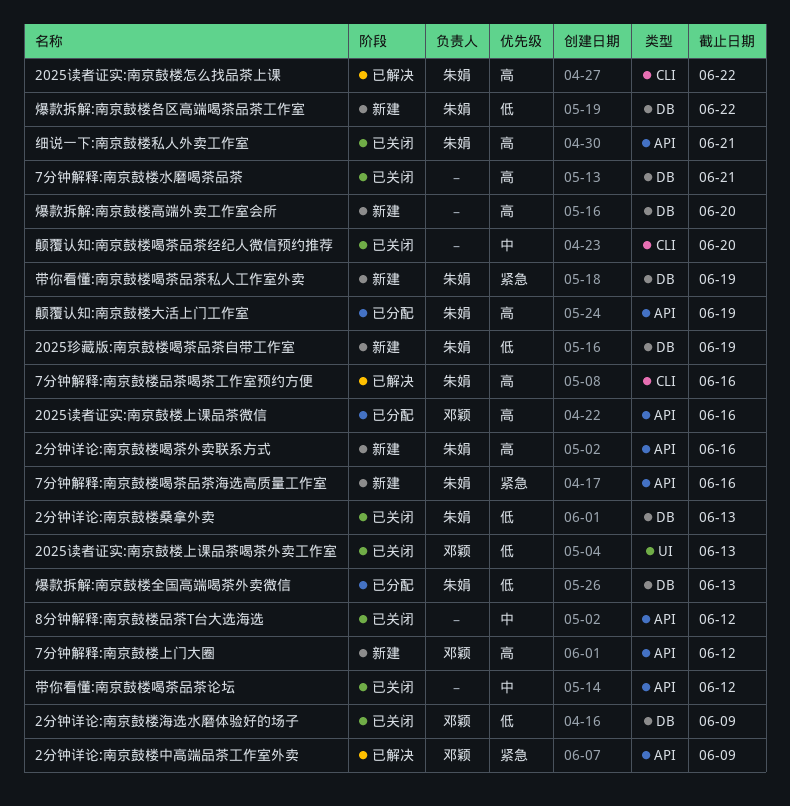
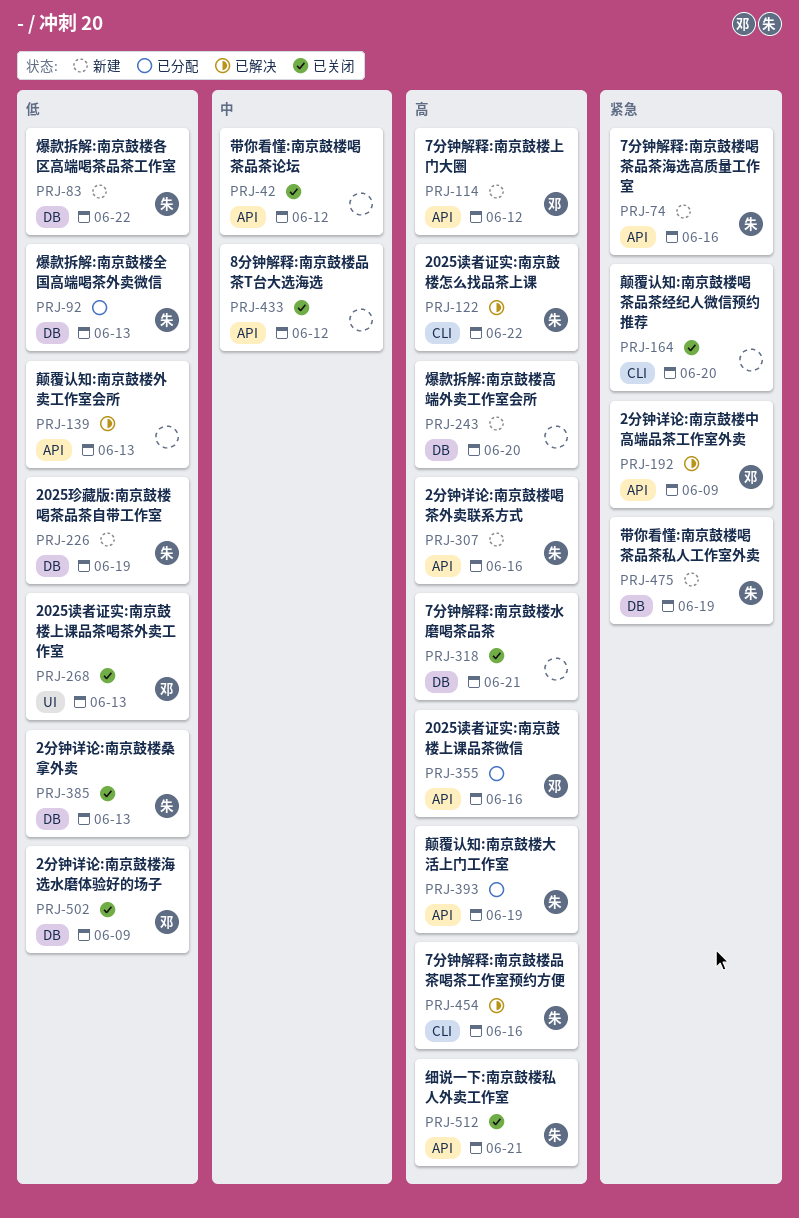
颠覆认知:南京鼓楼喝茶品茶经纪人微信预约推荐, priority: 中 -> 紧急
颠覆认知:南京鼓楼外卖工作室会所: none -> present

